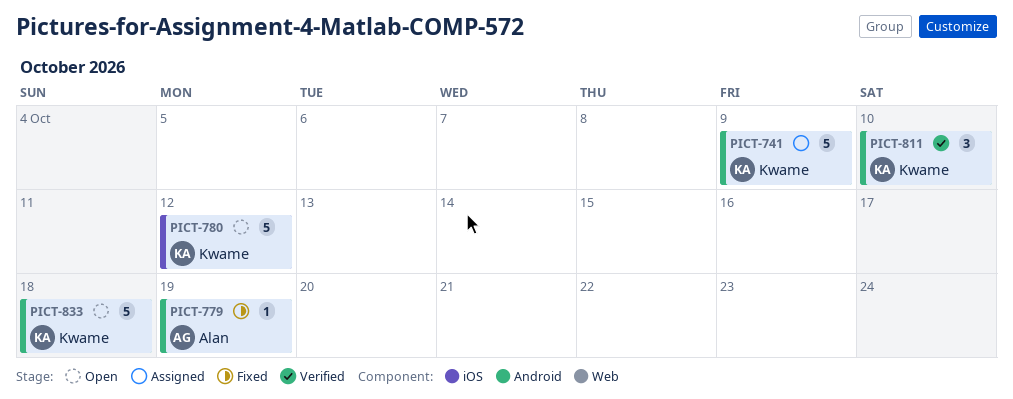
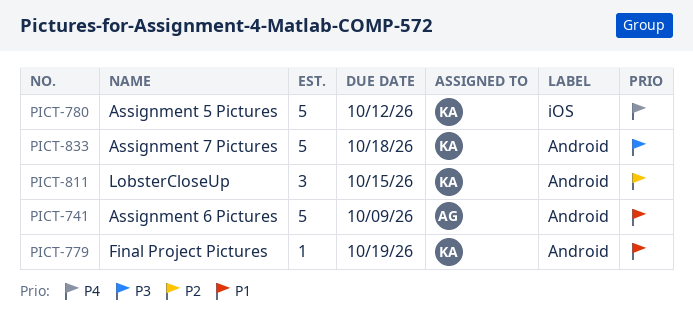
PICT-741, owner: Kwame -> Alan
PICT-779, owner: Alan -> Kwame
PICT-811, due: Oct 10 -> Oct 15

